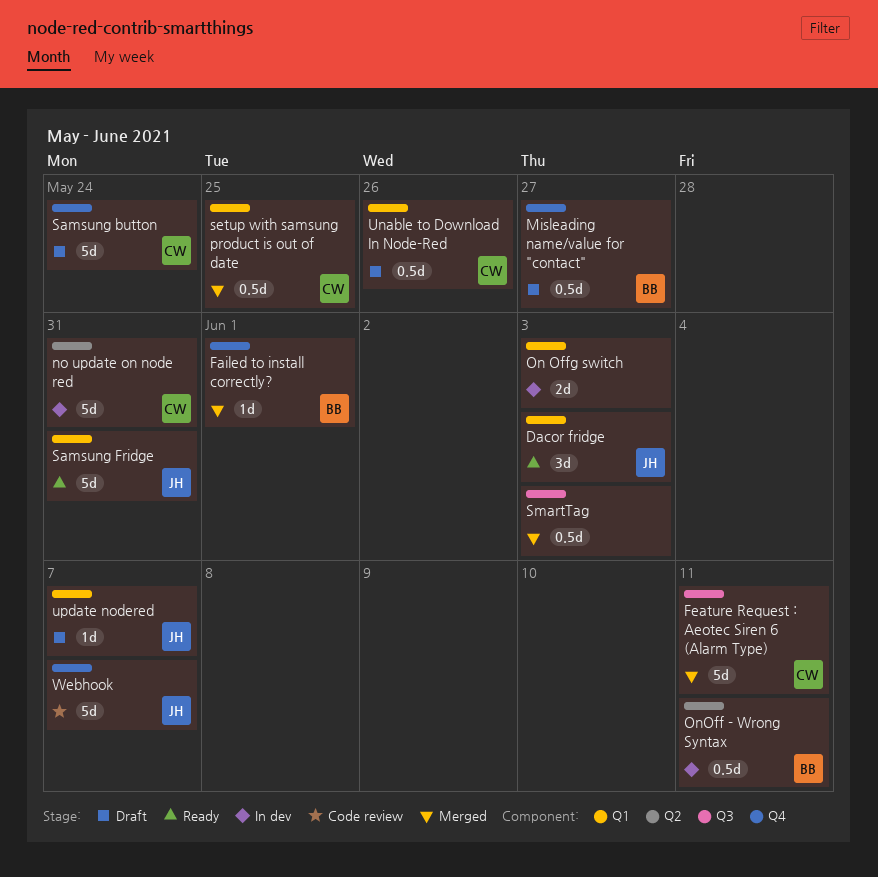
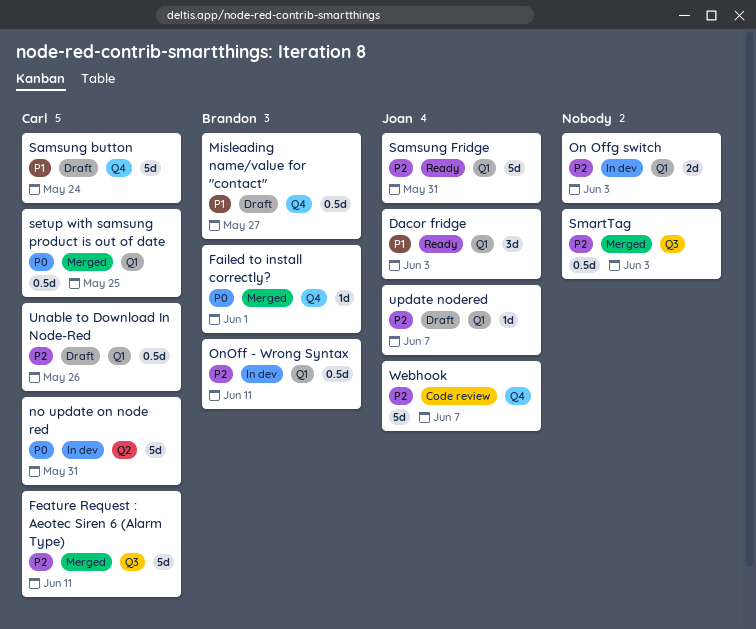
OnOff - Wrong Syntax, label: Q2 -> Q1

